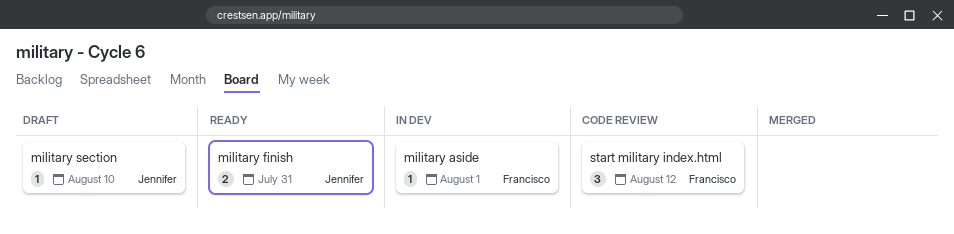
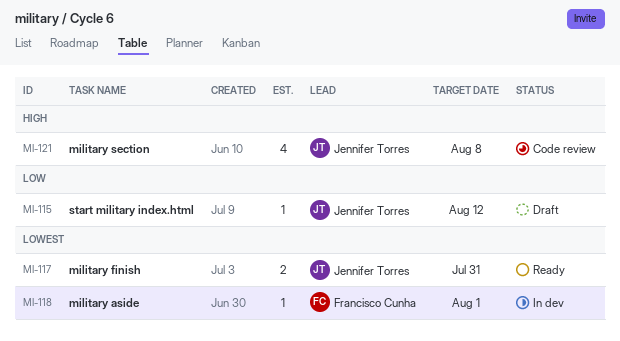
military section, status: Draft -> Code review
military section, estimate: 1 -> 4
military section, due: Aug 10 -> Aug 8
start military index.html, status: Code review -> Draft
start military index.html, owner: Francisco Cunha -> Jennifer Torres
start military index.html, estimate: 3 -> 1

